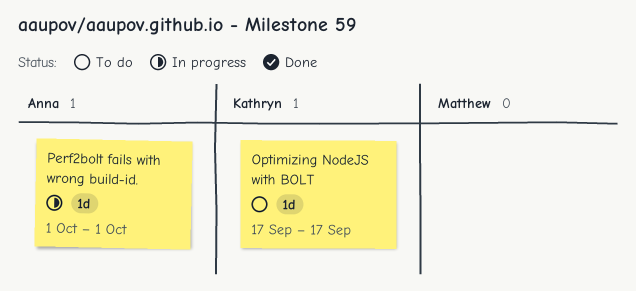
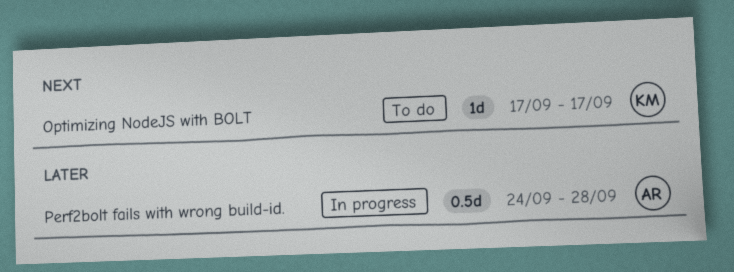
Perf2bolt fails with wrong build-id., estimate: 1d -> 0.5d
Perf2bolt fails with wrong build-id., start: Oct 1 -> Sep 24
Perf2bolt fails with wrong build-id., due: Oct 1 -> Sep 28

